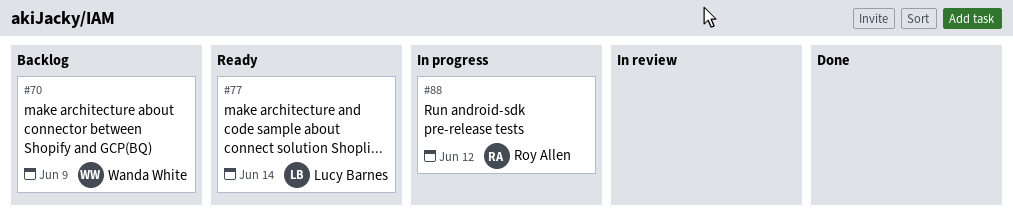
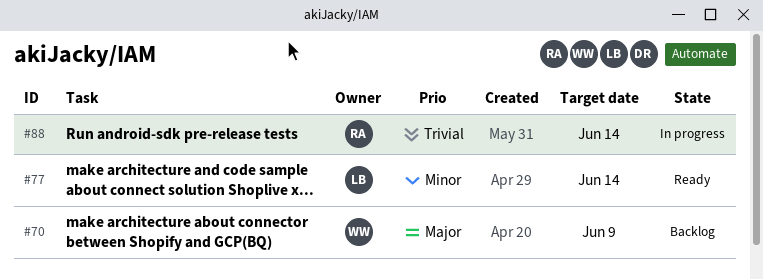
#88, due: Jun 12 -> Jun 14

